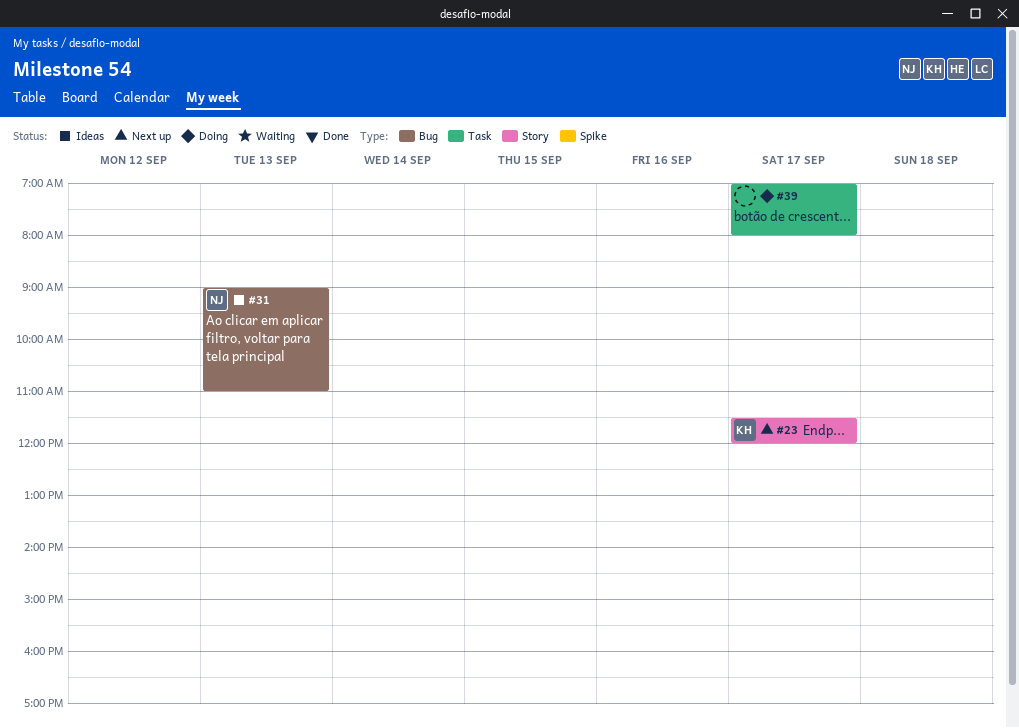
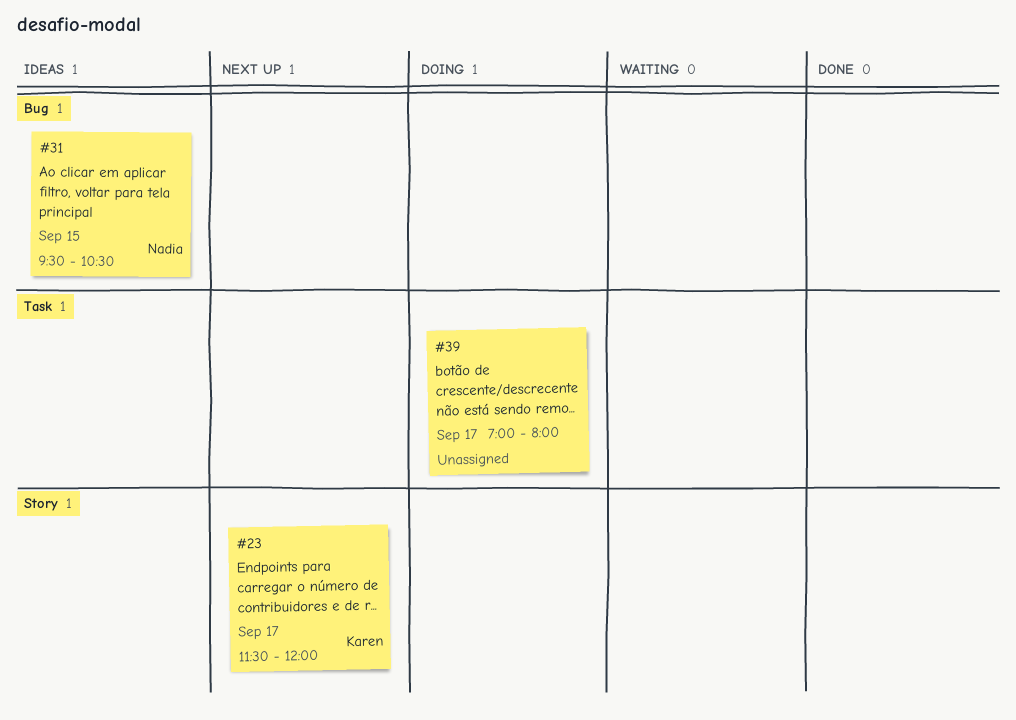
#31, day: Sep 13 -> Sep 15
#31, begins: 09:00 -> 09:30
#31, ends: 11:00 -> 10:30

